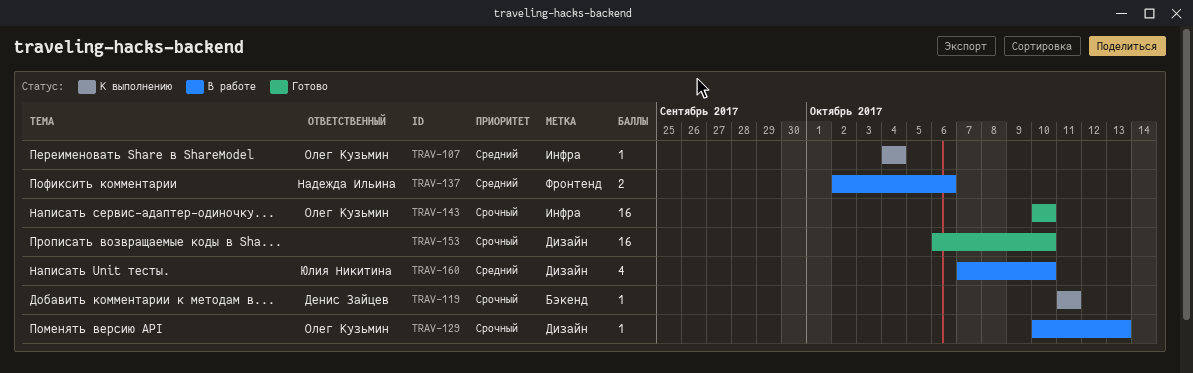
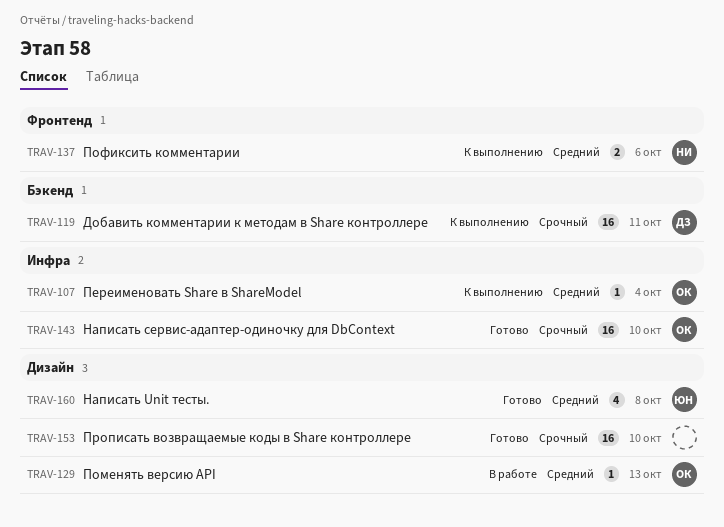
TRAV-119, estimate: 1 -> 16
TRAV-129, priority: Срочный -> Средний
TRAV-137, status: В работе -> К выполнению
TRAV-160, status: В работе -> Готово
TRAV-160, due: Oct 10 -> Oct 8

